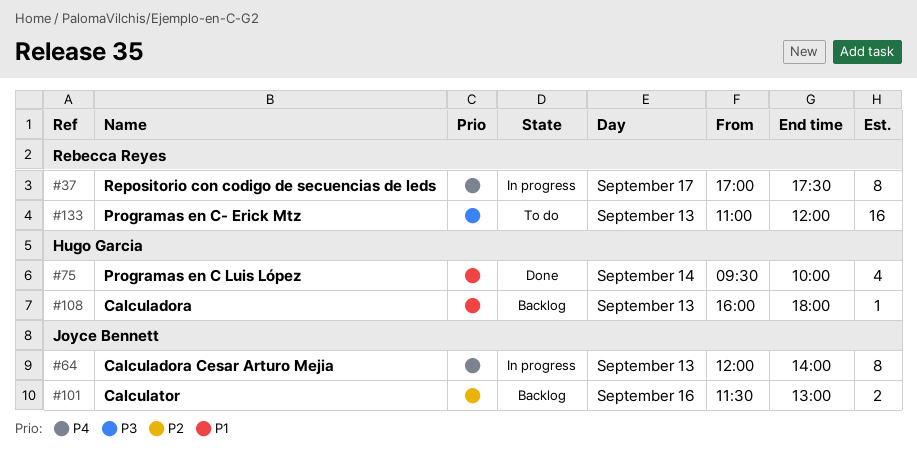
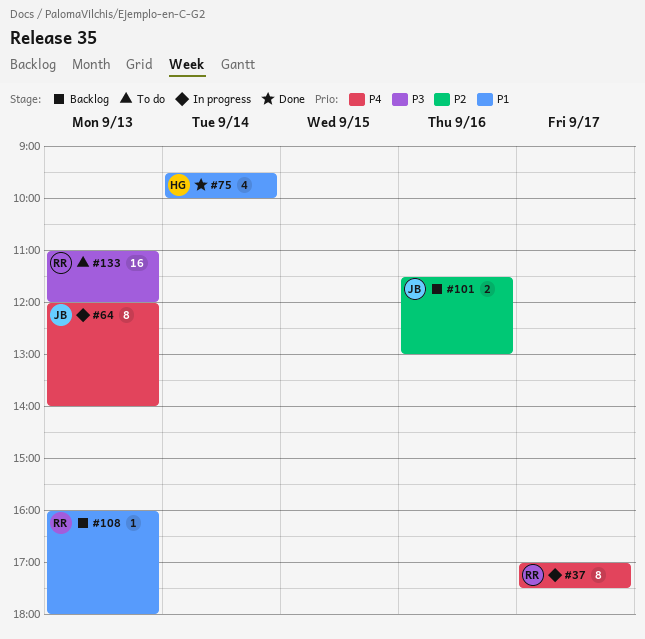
#108, owner: Hugo Garcia -> Rebecca Reyes

